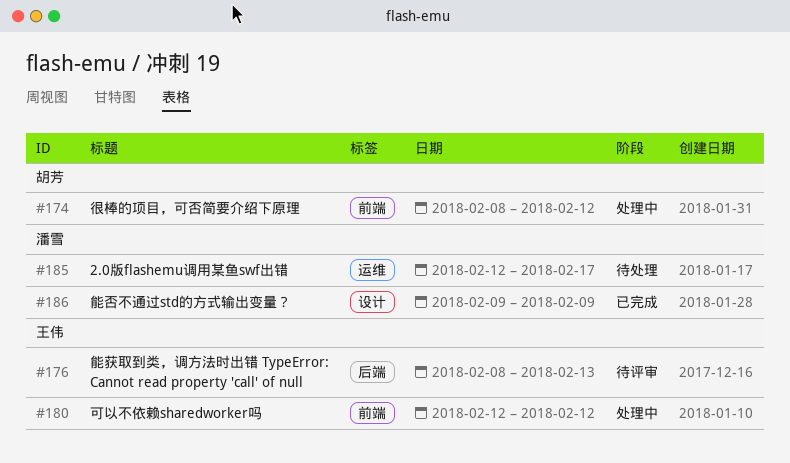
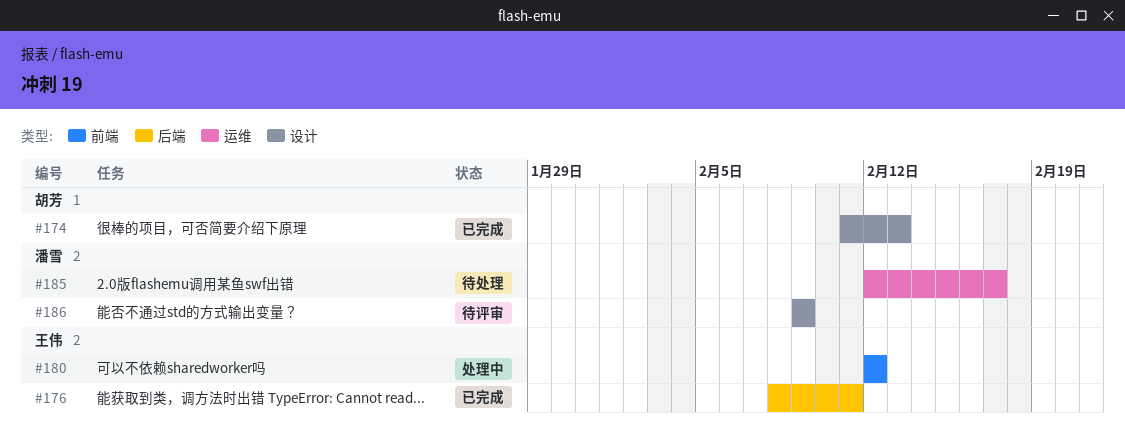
#174, status: 处理中 -> 已完成
#174, label: 前端 -> 设计
#174, start: Feb 8 -> Feb 11
#174, due: Feb 12 -> Feb 13
#176, status: 待评审 -> 已完成
#176, due: Feb 13 -> Feb 11
#186, status: 已完成 -> 待评审

